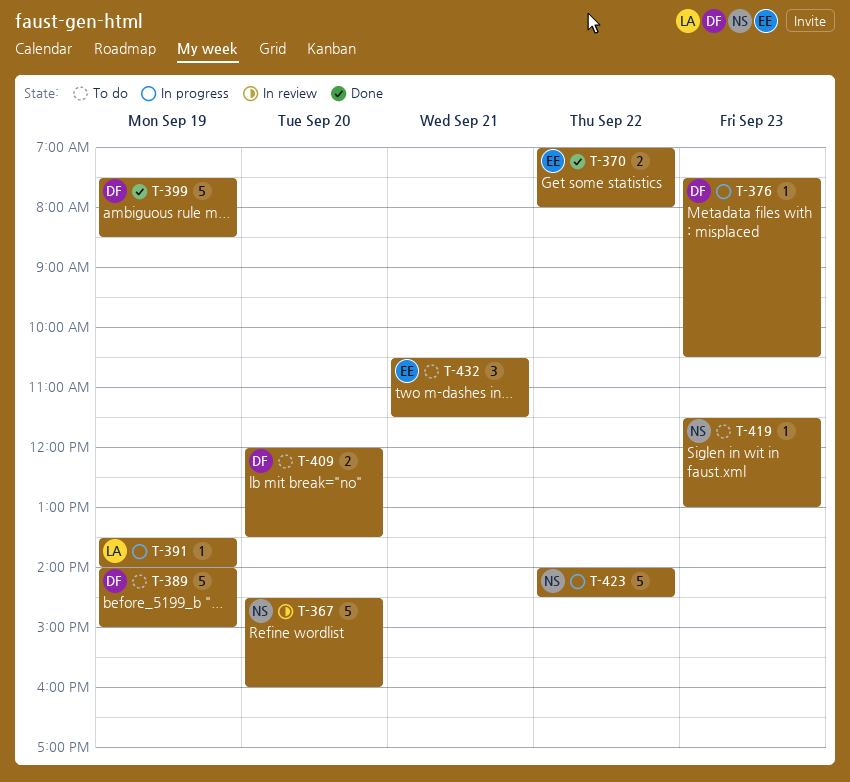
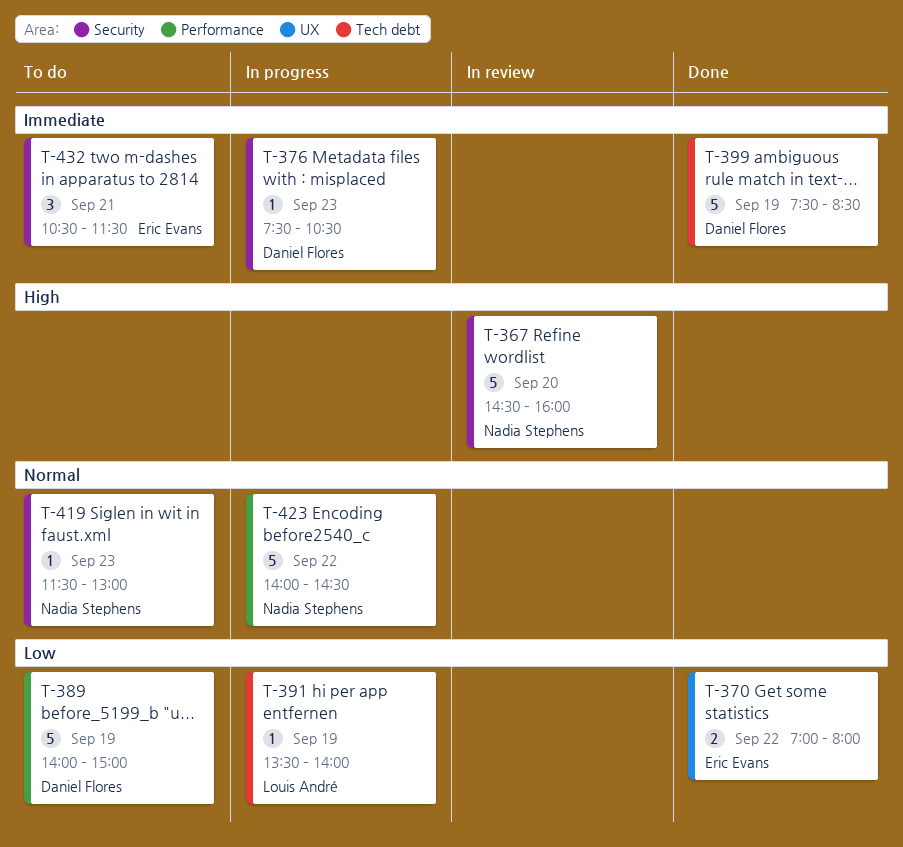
T-409: present -> none

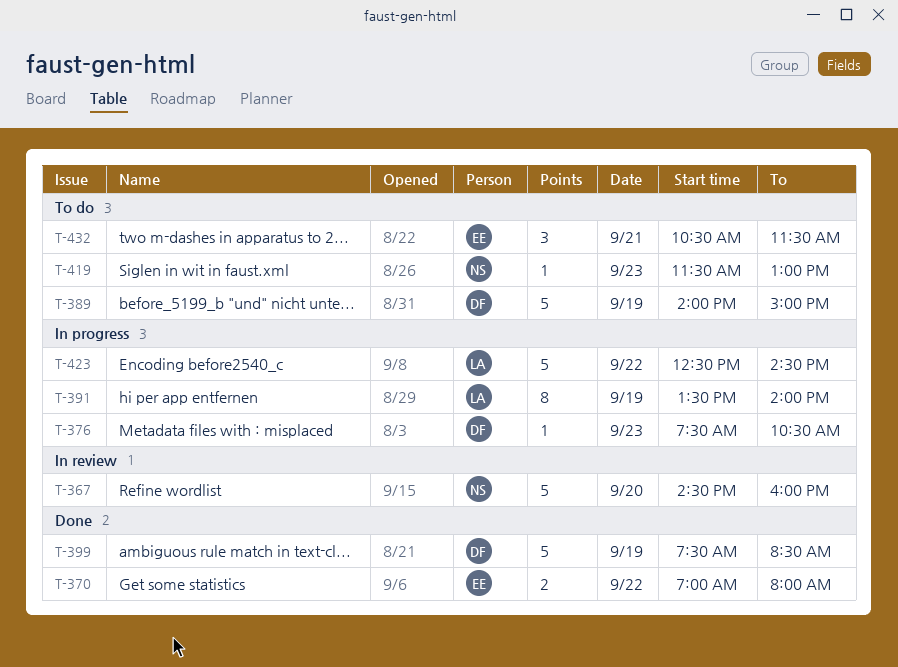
T-391, estimate: 1 -> 8
T-423, owner: Nadia Stephens -> Louis André
T-423, begins: 14:00 -> 12:30

